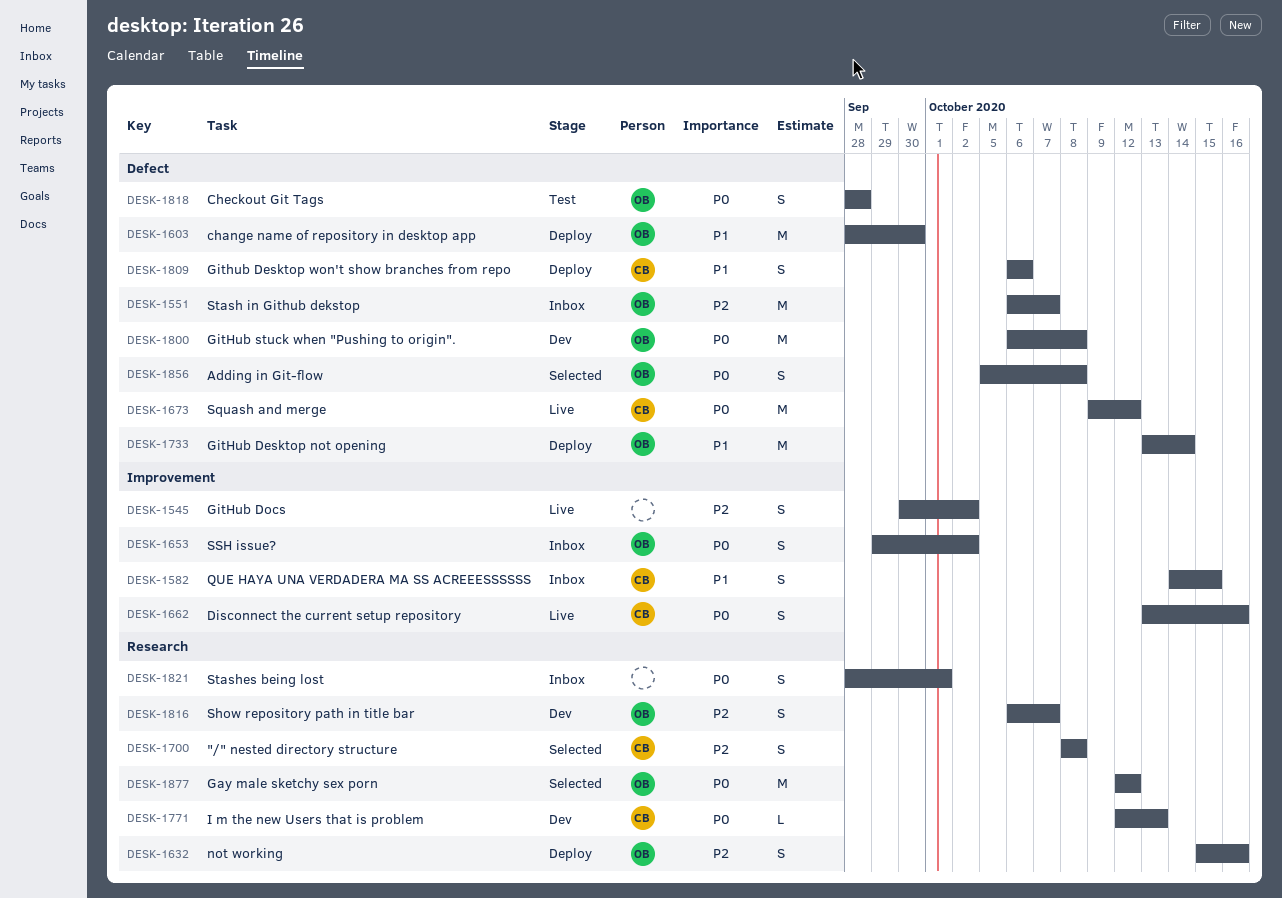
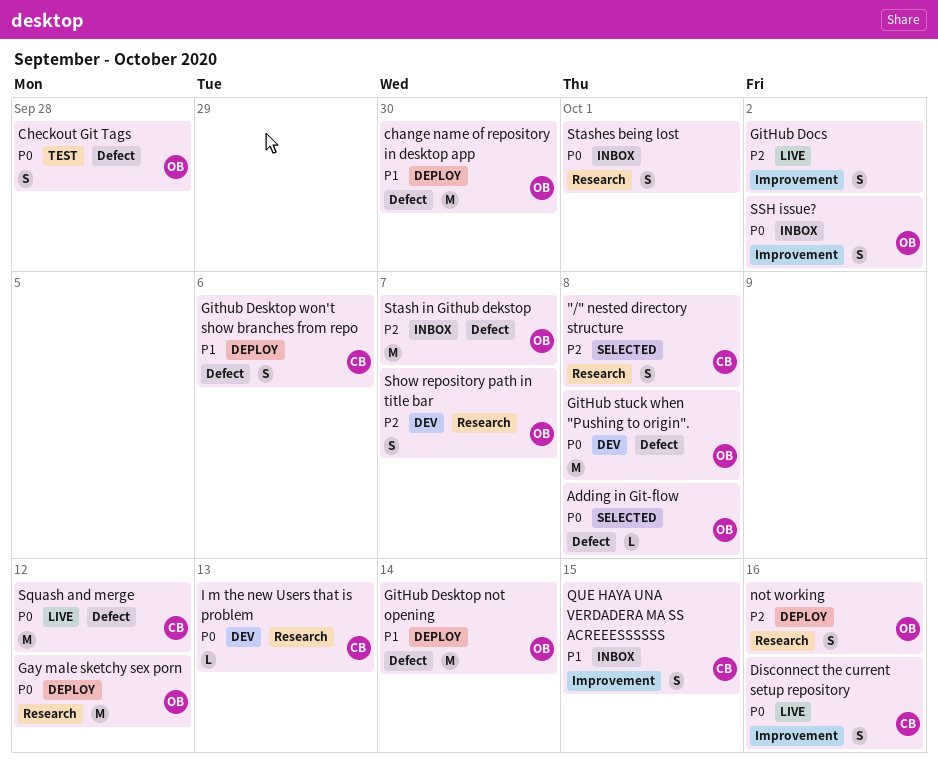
Adding in Git-flow, estimate: S -> L
Gay male sketchy sex porn, status: Selected -> Deploy

